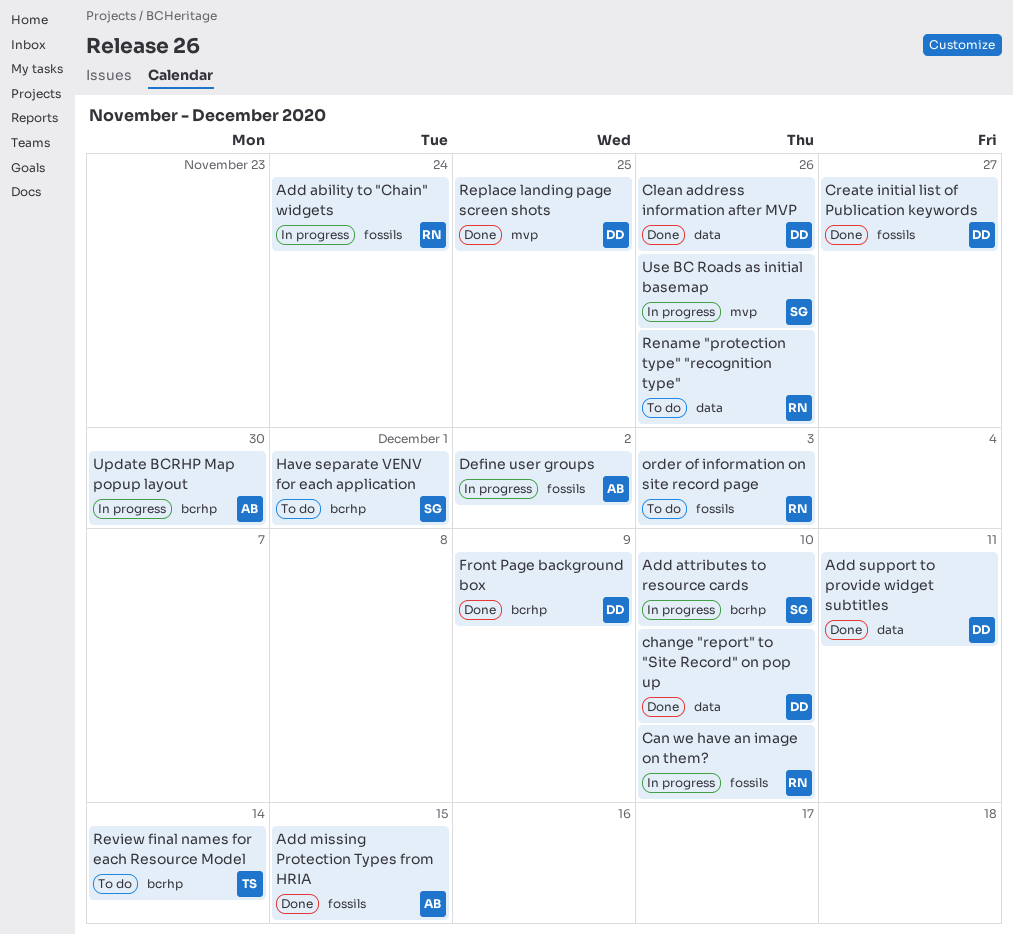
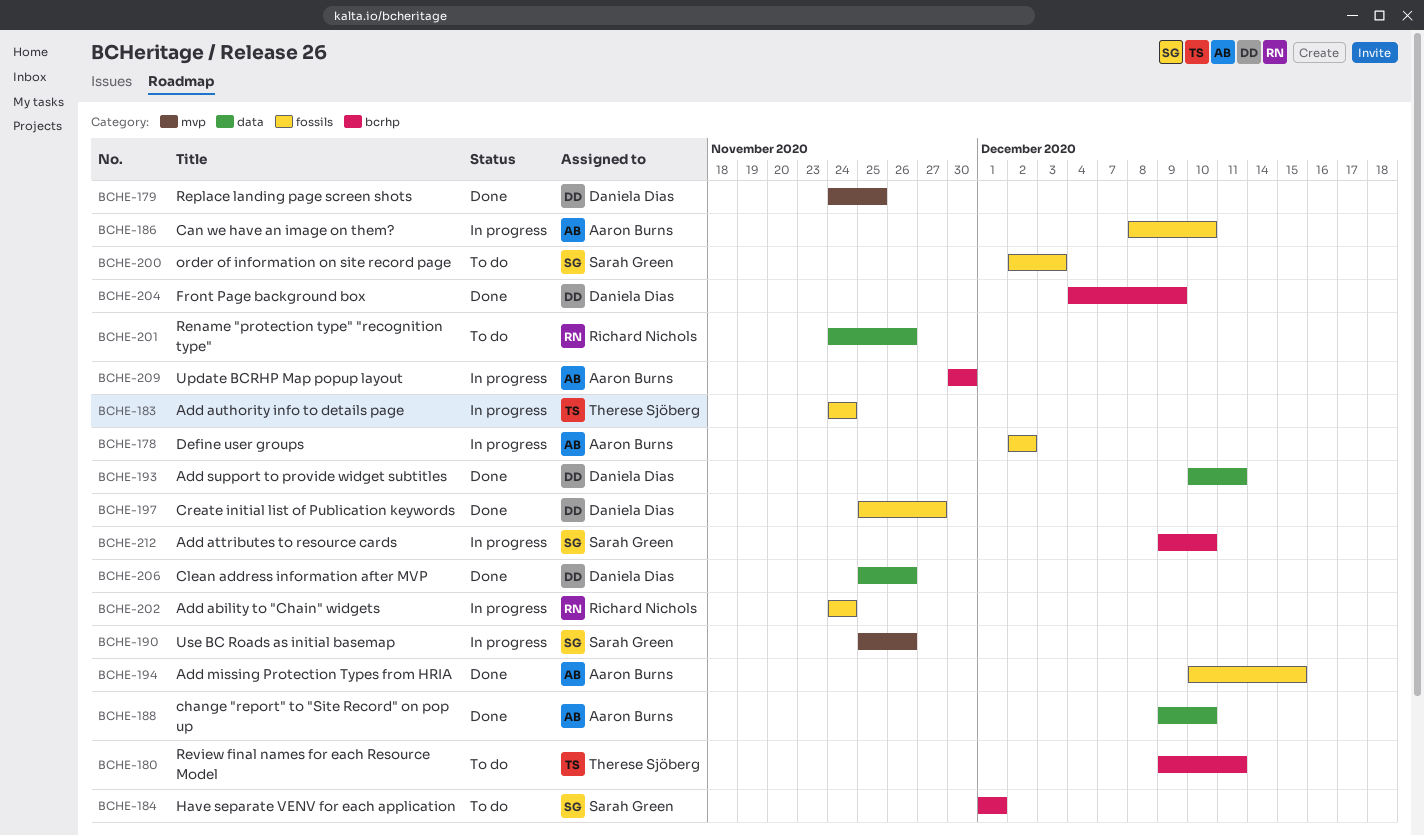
Add authority info to details page: none -> present
Can we have an image on them?, owner: Richard Nichols -> Aaron Burns
change "report" to "Site Record" on pop up, owner: Daniela Dias -> Aaron Burns
order of information on site record page, owner: Richard Nichols -> Sarah Green
Review final names for each Resource Model, due: Dec 14 -> Dec 11

